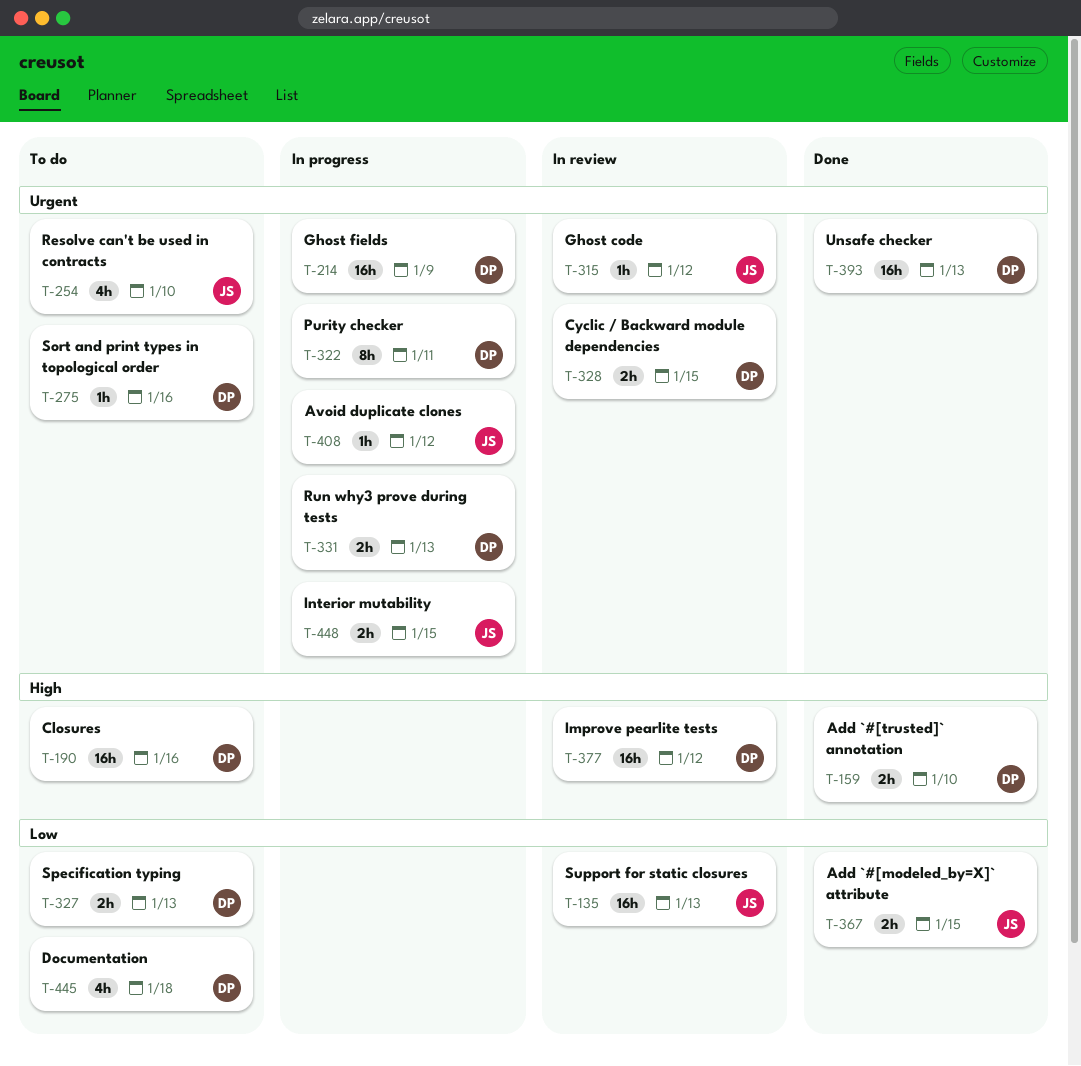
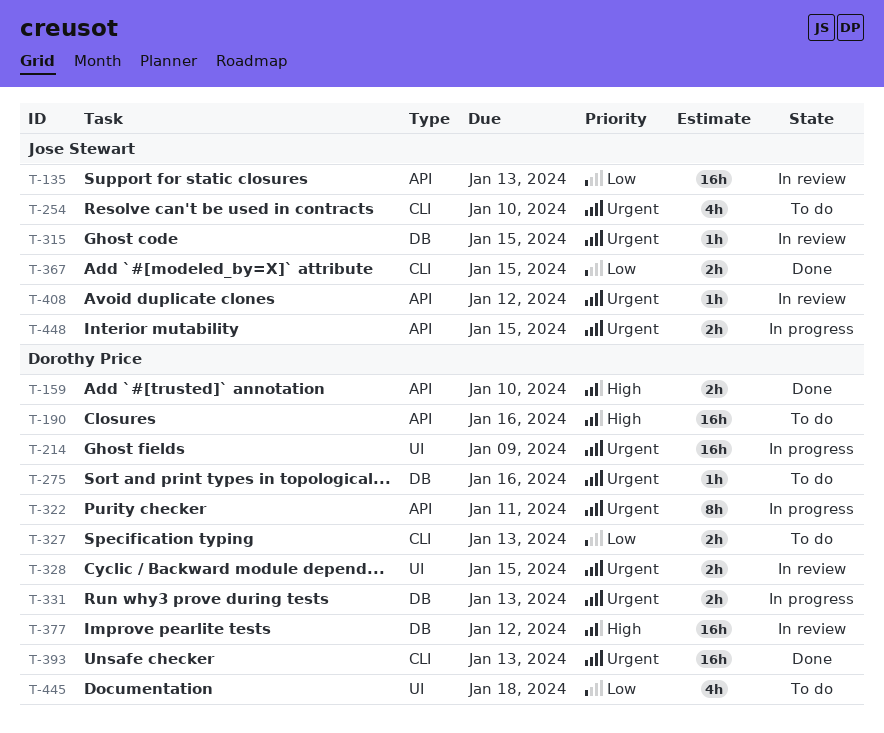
T-315, due: Jan 12 -> Jan 15
T-408, status: In progress -> In review

